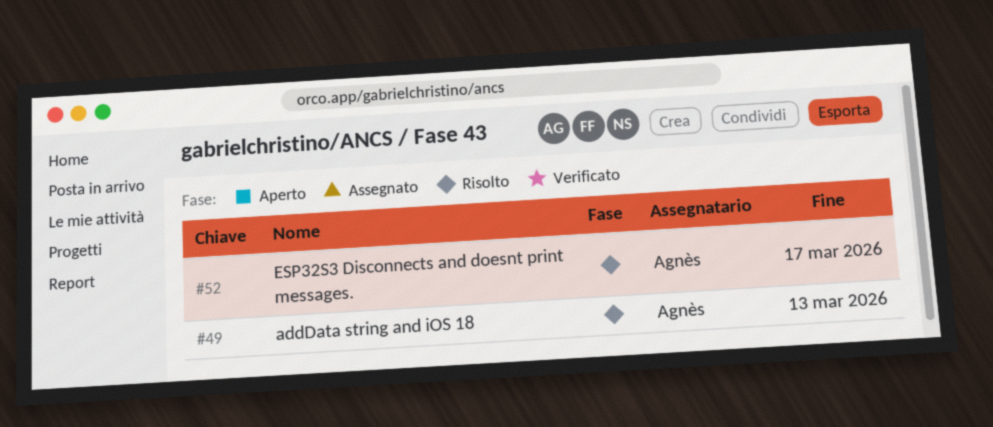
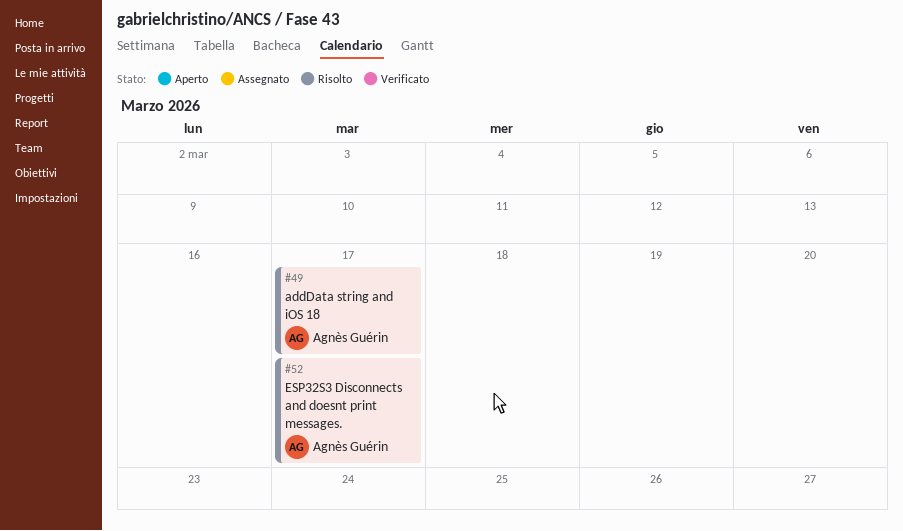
#49, due: Mar 13 -> Mar 17

